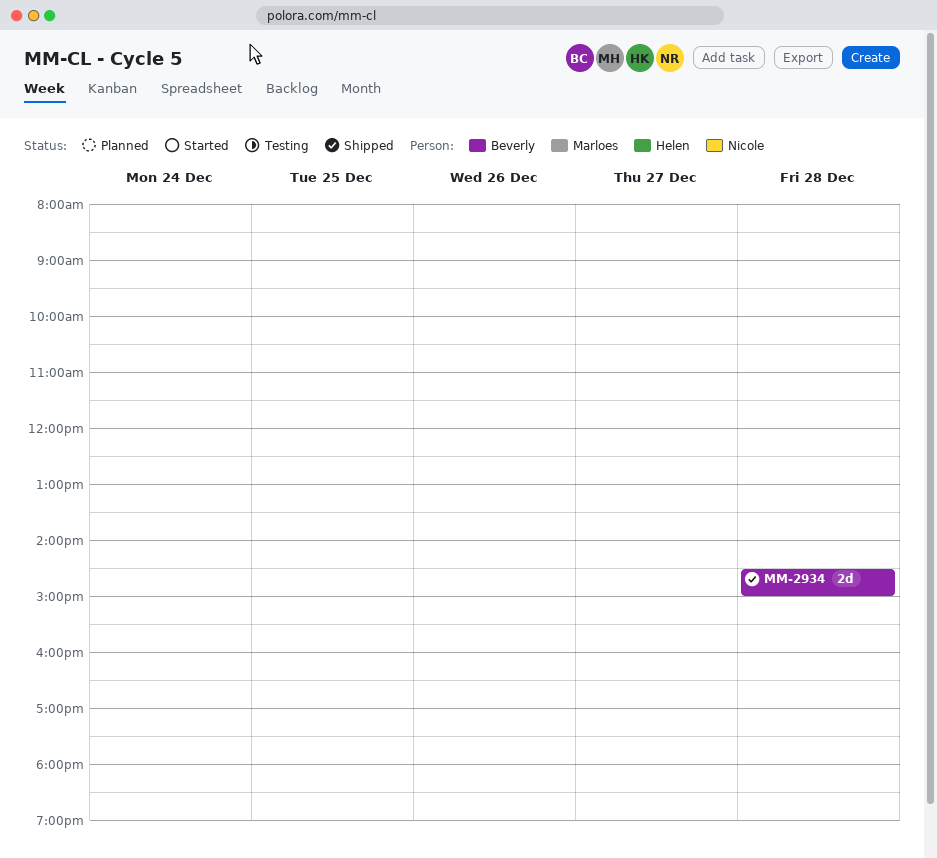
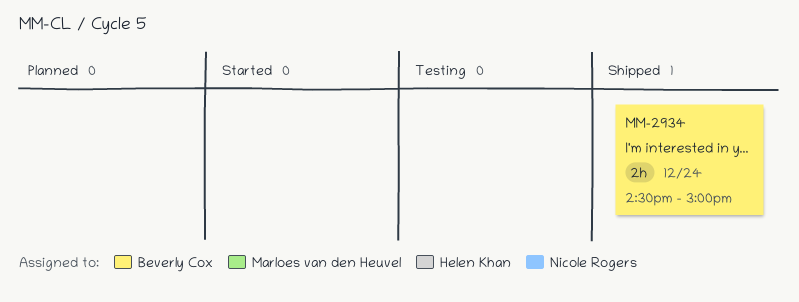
MM-2934, estimate: 2d -> 2h
MM-2934, day: Dec 28 -> Dec 24

